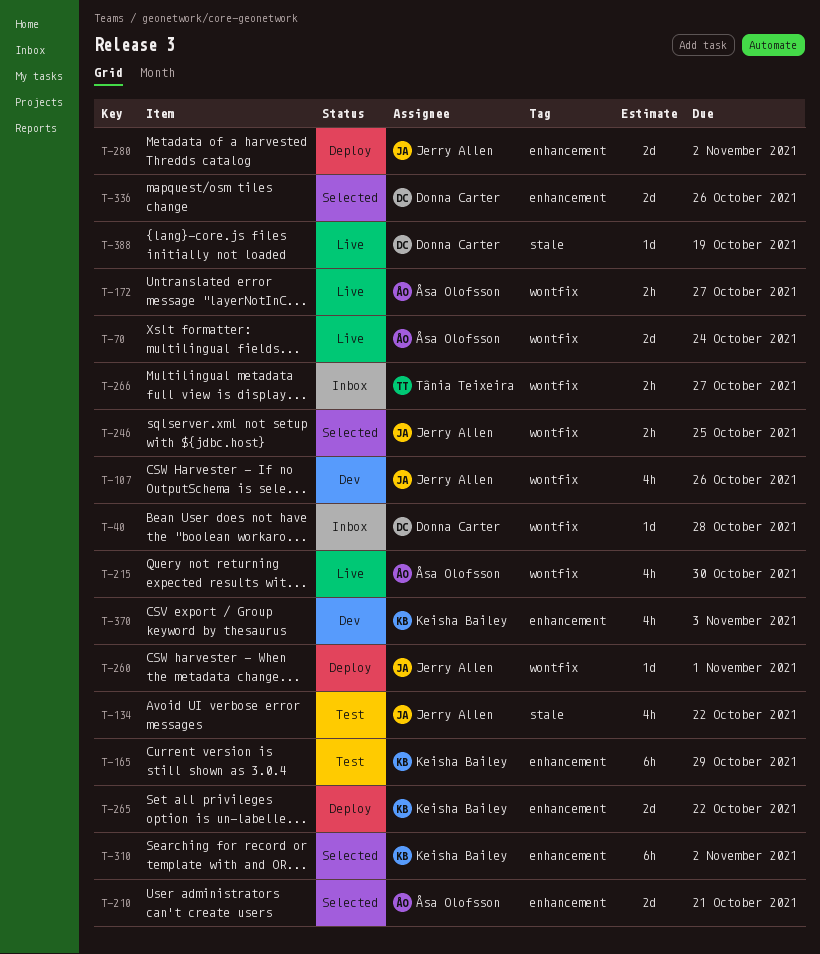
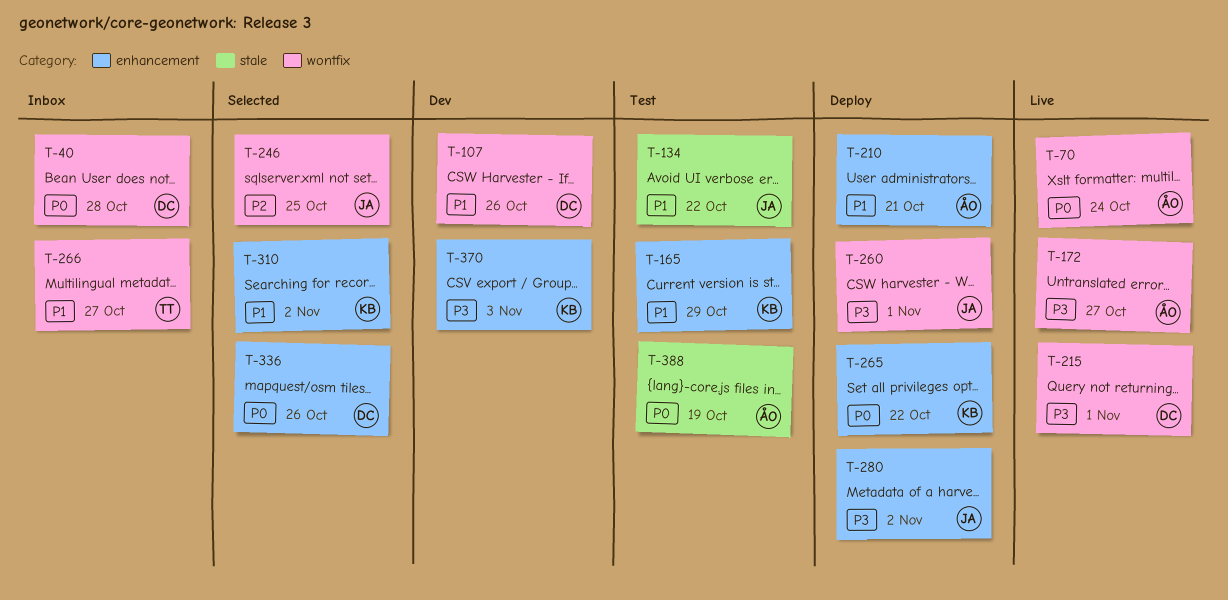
T-107, owner: Jerry Allen -> Donna Carter
T-210, status: Selected -> Deploy
T-215, owner: Åsa Olofsson -> Donna Carter
T-215, due: Oct 30 -> Nov 1
T-388, status: Live -> Test
T-388, owner: Donna Carter -> Åsa Olofsson

